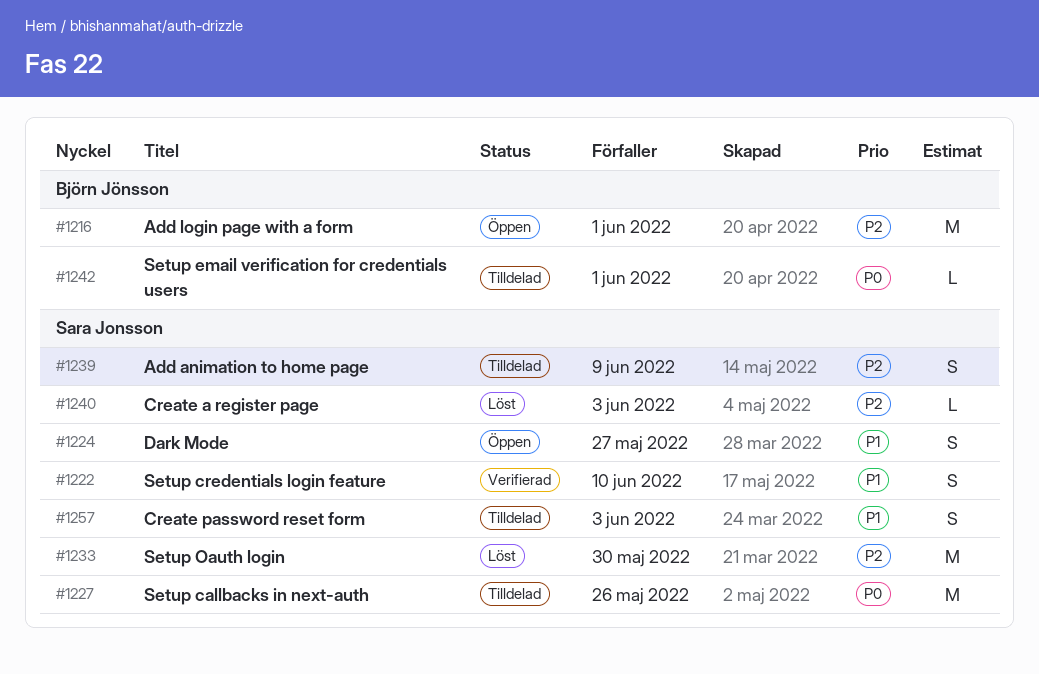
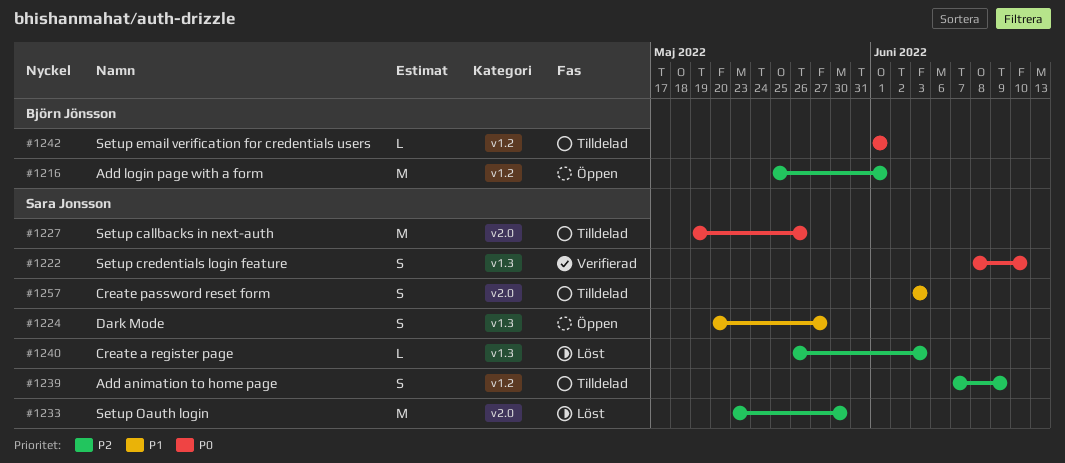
#1222, priority: P1 -> P0

